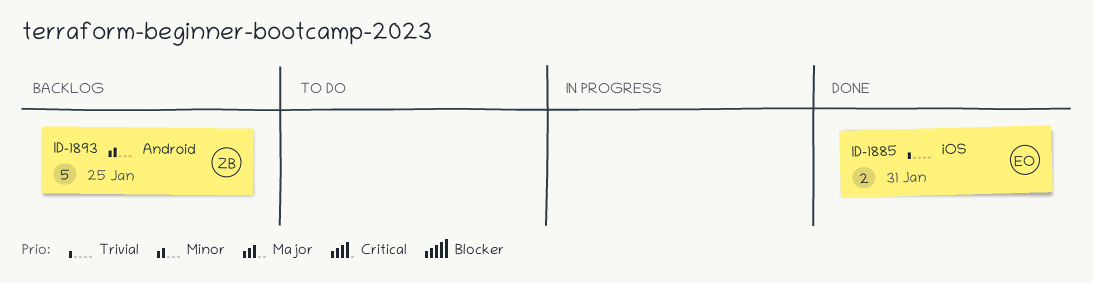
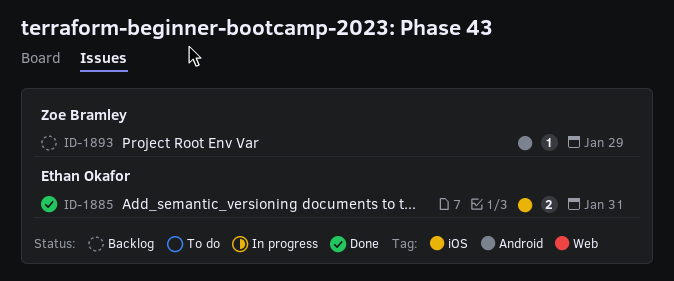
ID-1893, estimate: 5 -> 1
ID-1893, due: Jan 25 -> Jan 29

